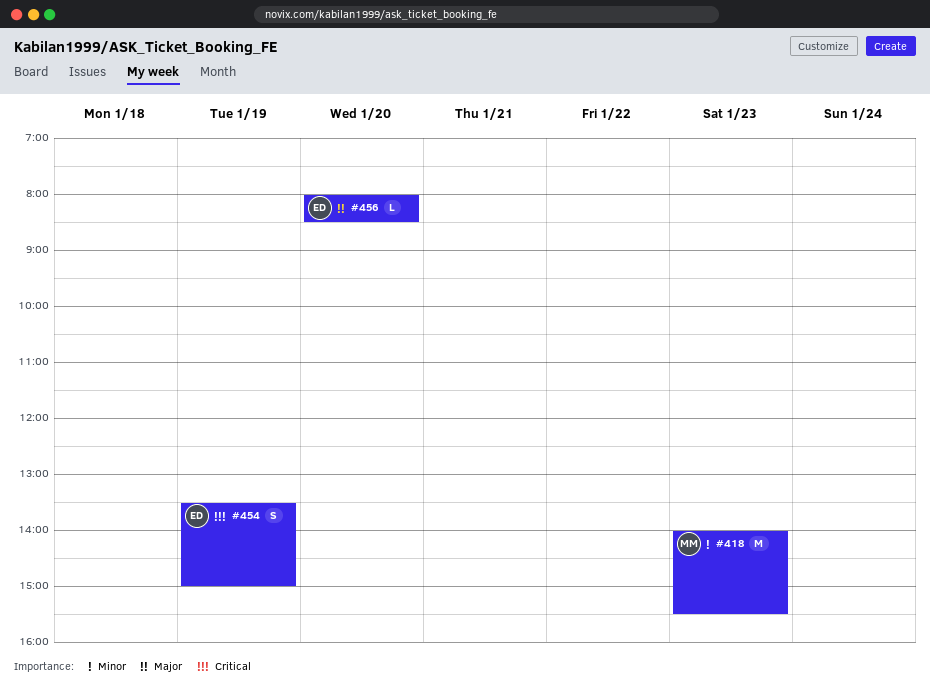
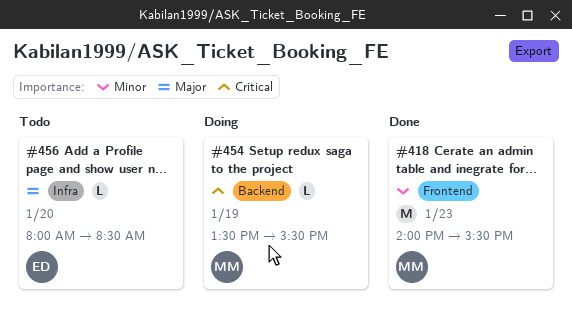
#454, owner: ED -> MM
#454, estimate: S -> L
#454, ends: 15:00 -> 15:30

